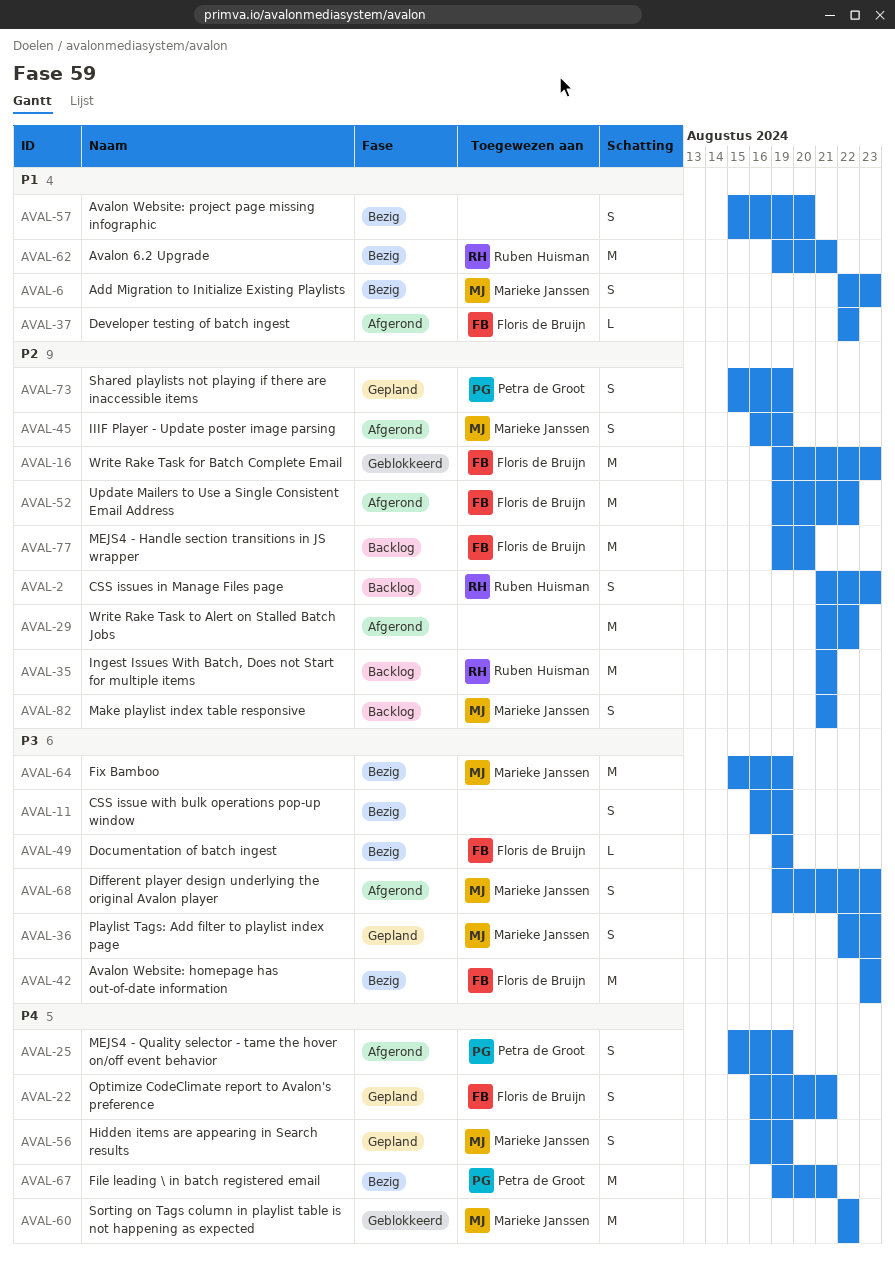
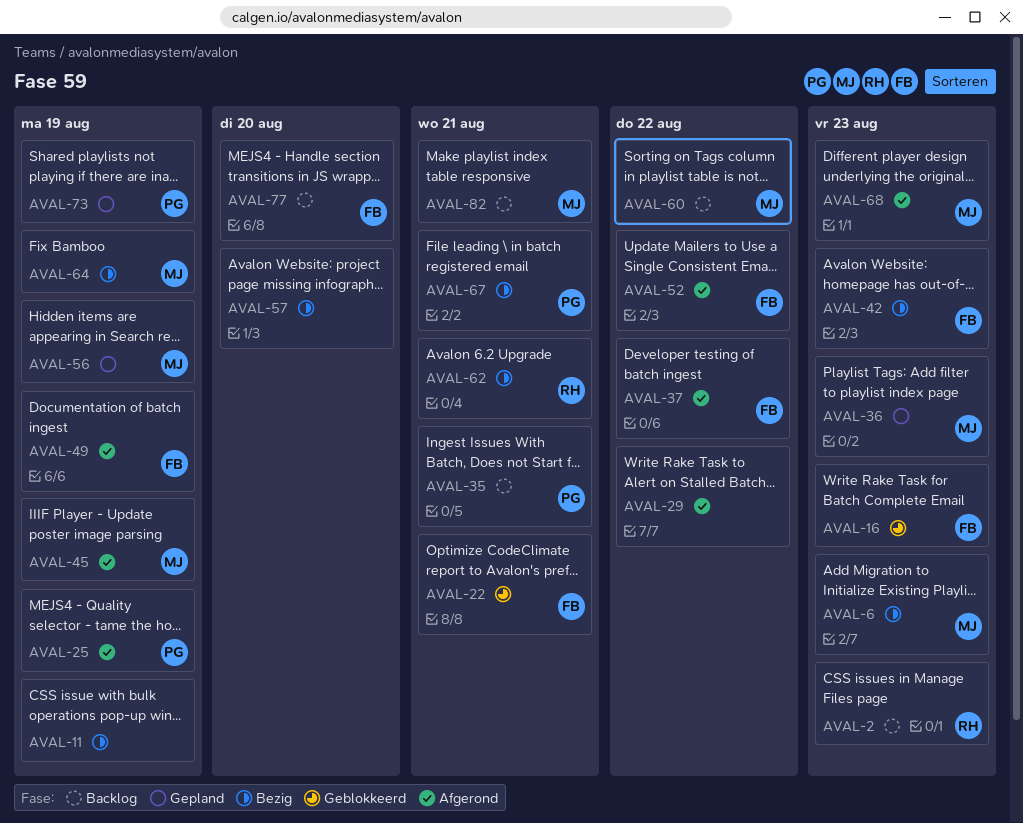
AVAL-22, status: Gepland -> Geblokkeerd
AVAL-35, owner: Ruben Huisman -> Petra de Groot
AVAL-49, status: Bezig -> Afgerond
AVAL-60, status: Geblokkeerd -> Backlog

